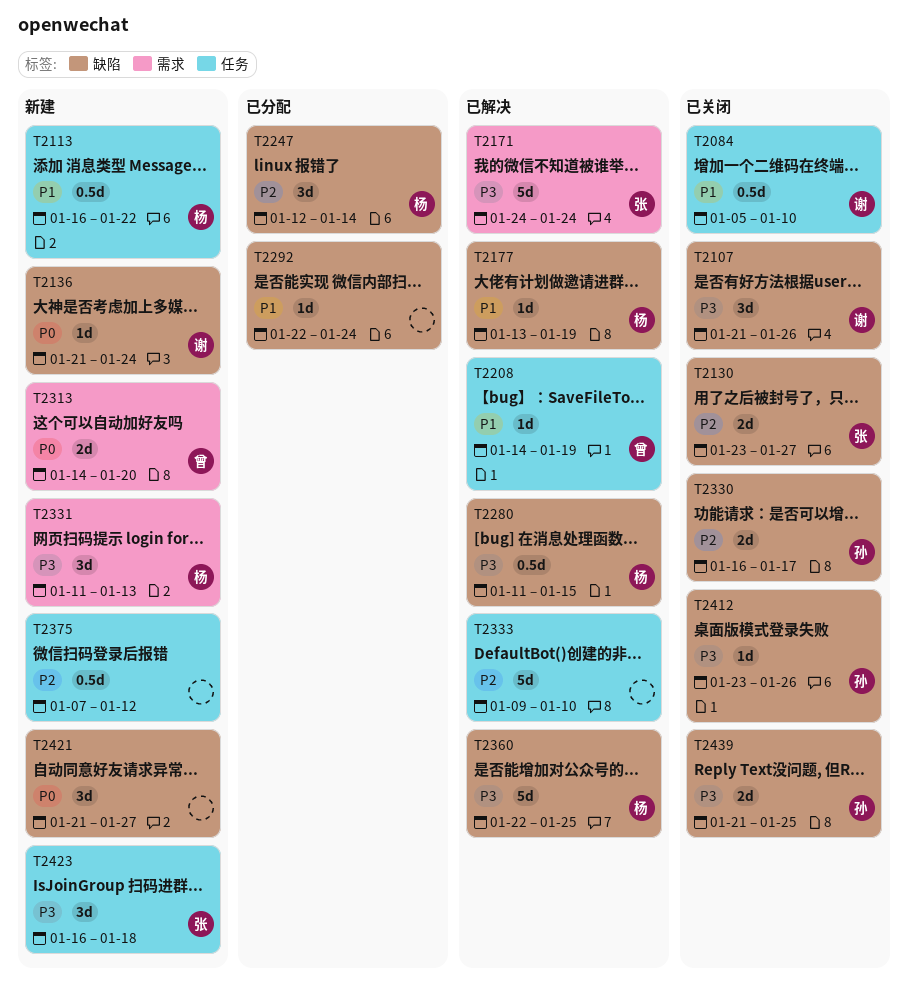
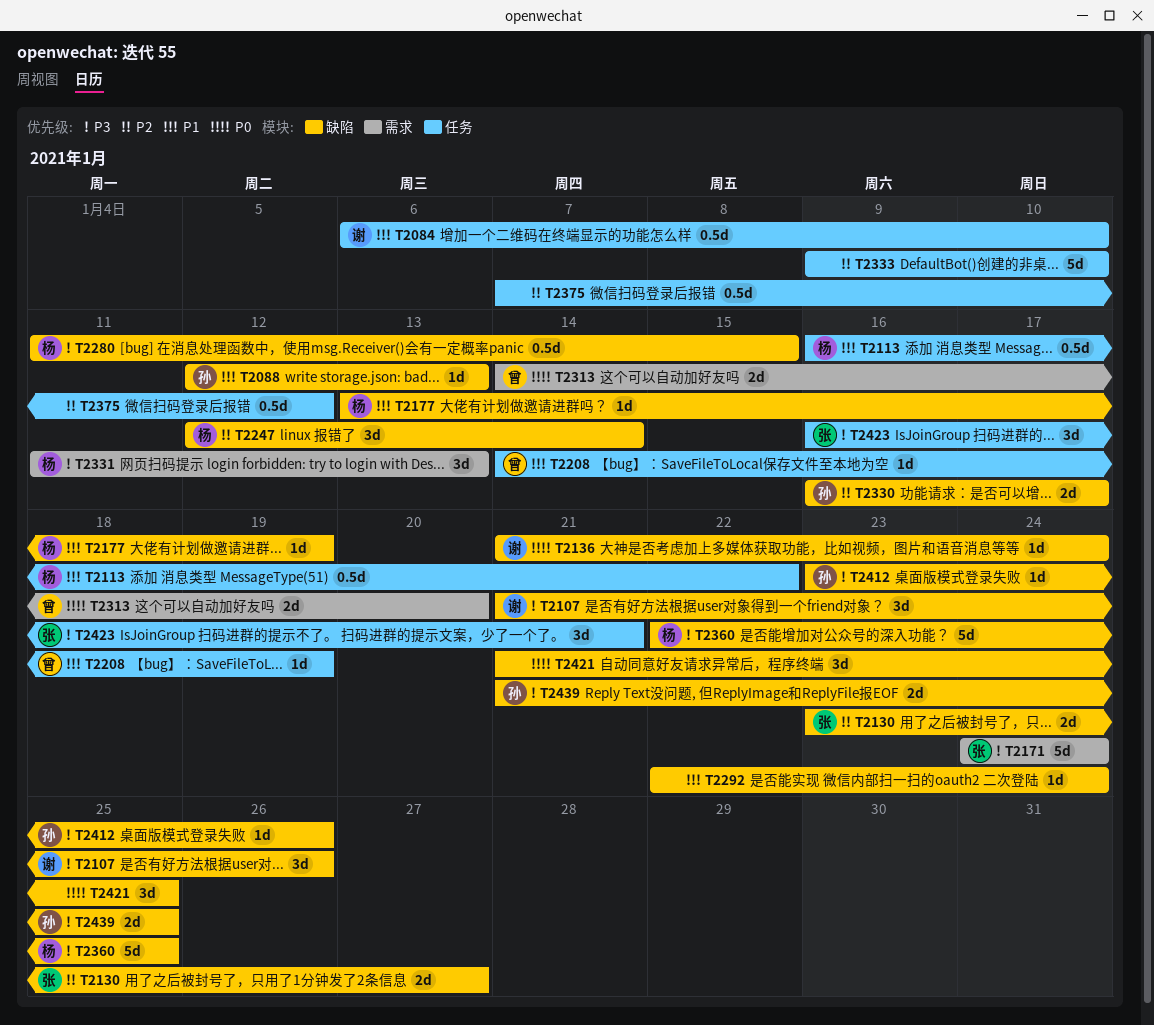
T2084, start: Jan 5 -> Jan 6
T2088: none -> present
T2421, due: Jan 27 -> Jan 25
T2423, due: Jan 18 -> Jan 21

